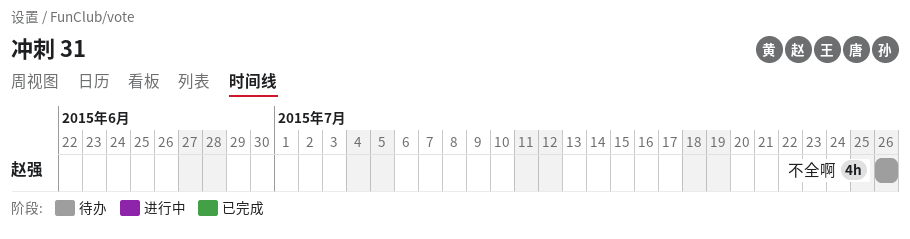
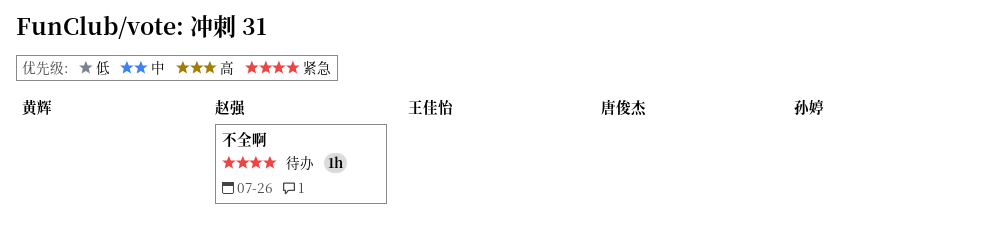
不全啊, estimate: 4h -> 1h

